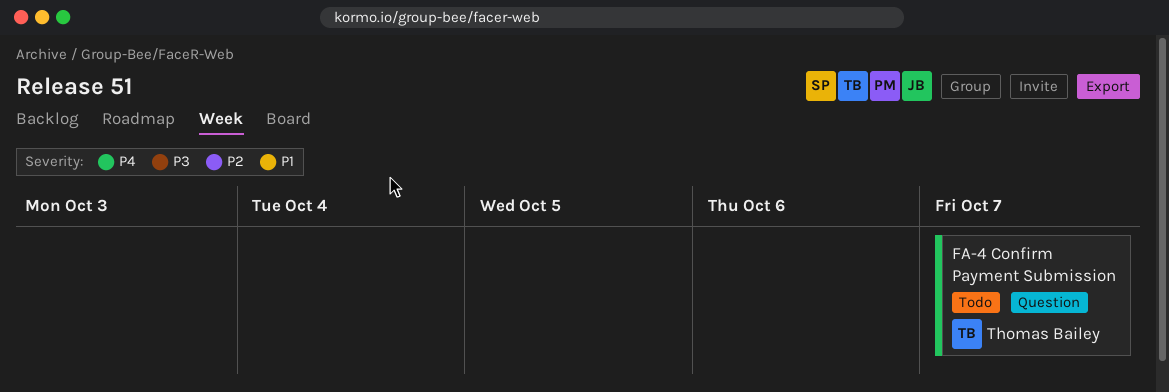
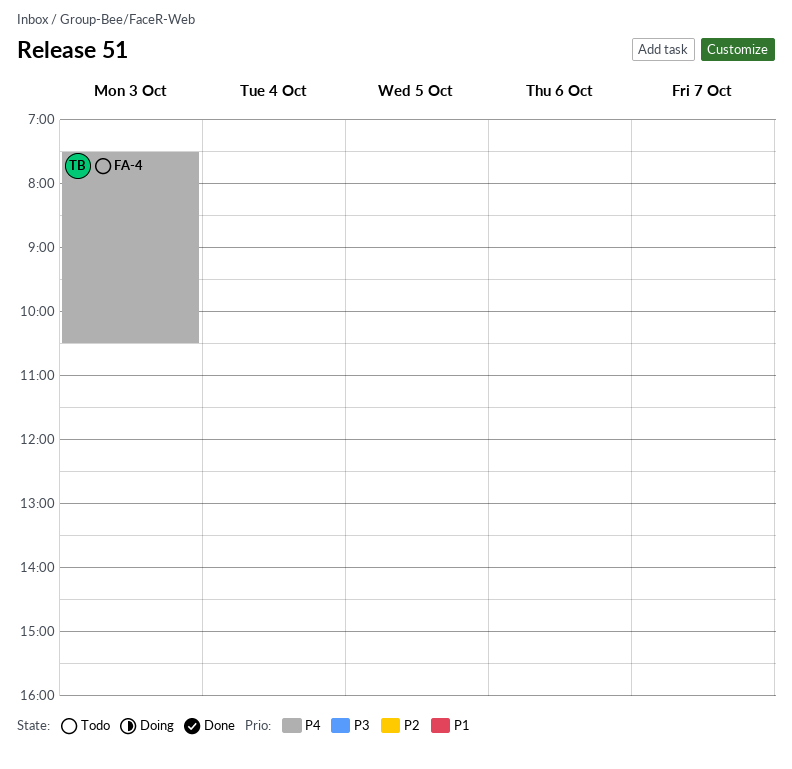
FA-4, day: Oct 7 -> Oct 3

